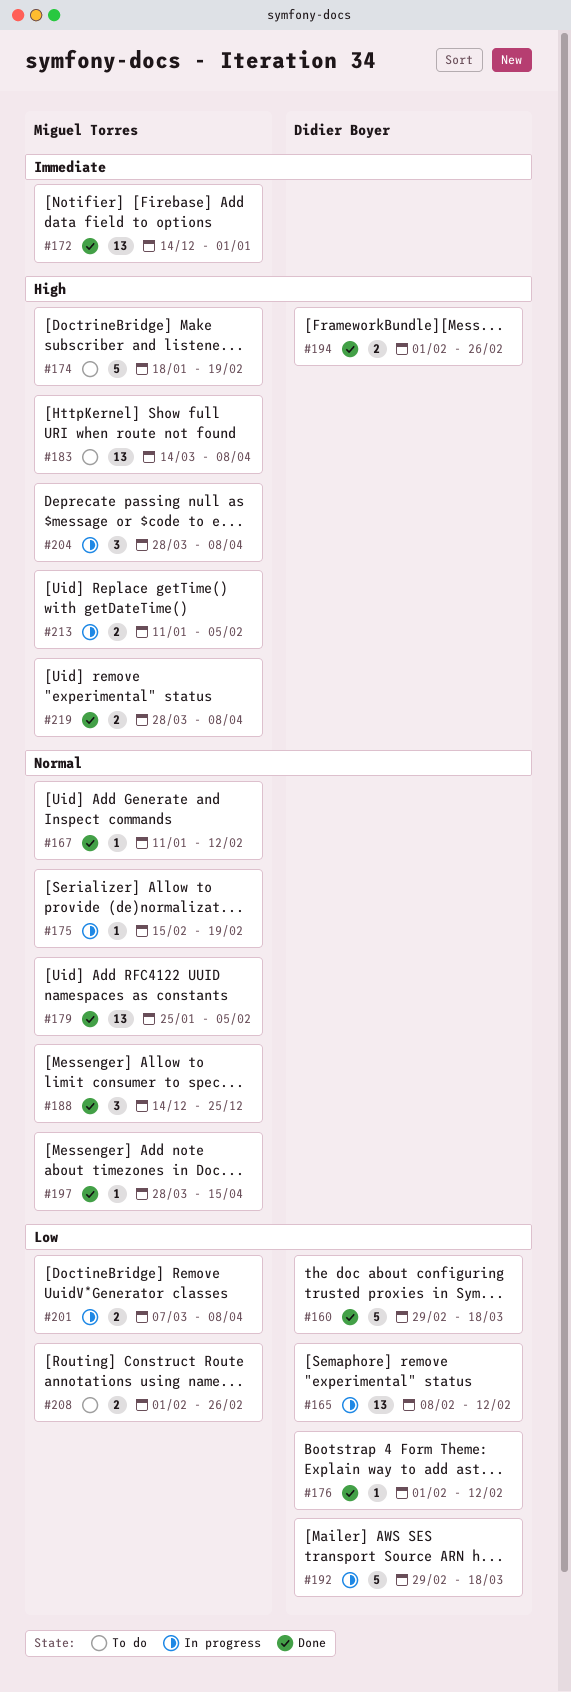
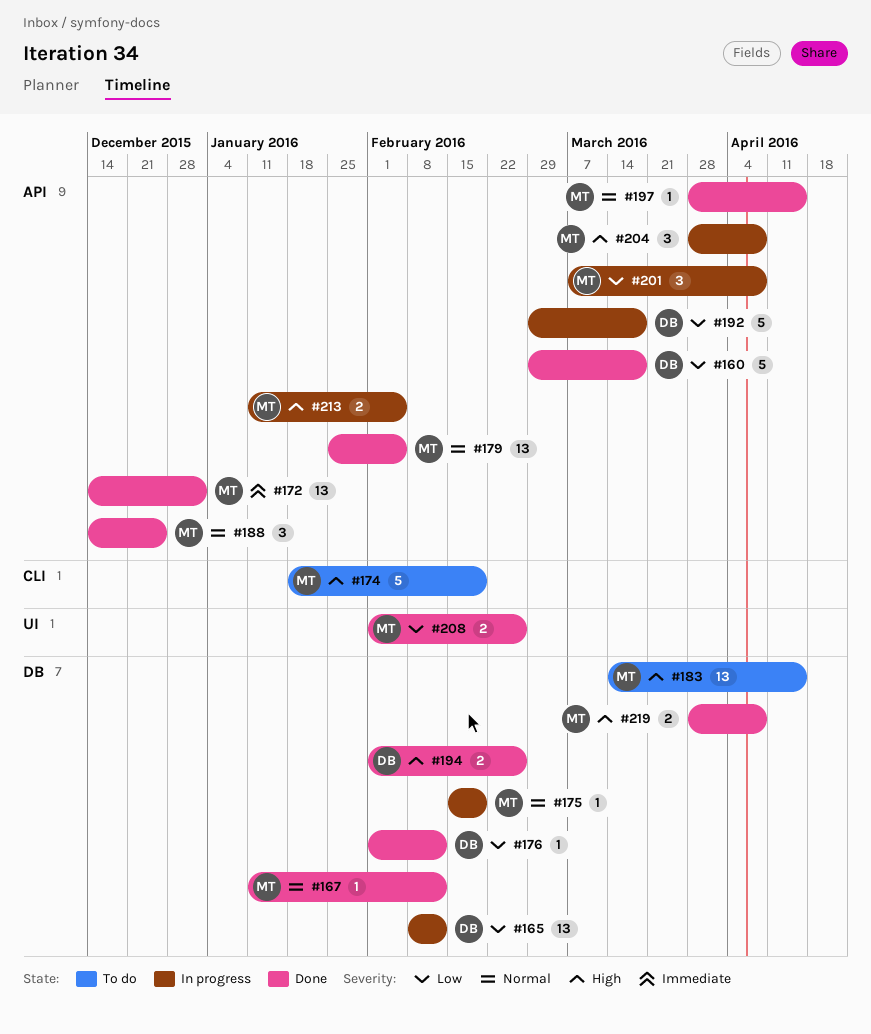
#183, due: Apr 8 -> Apr 15
#201, estimate: 2 -> 3
#208, status: To do -> Done

